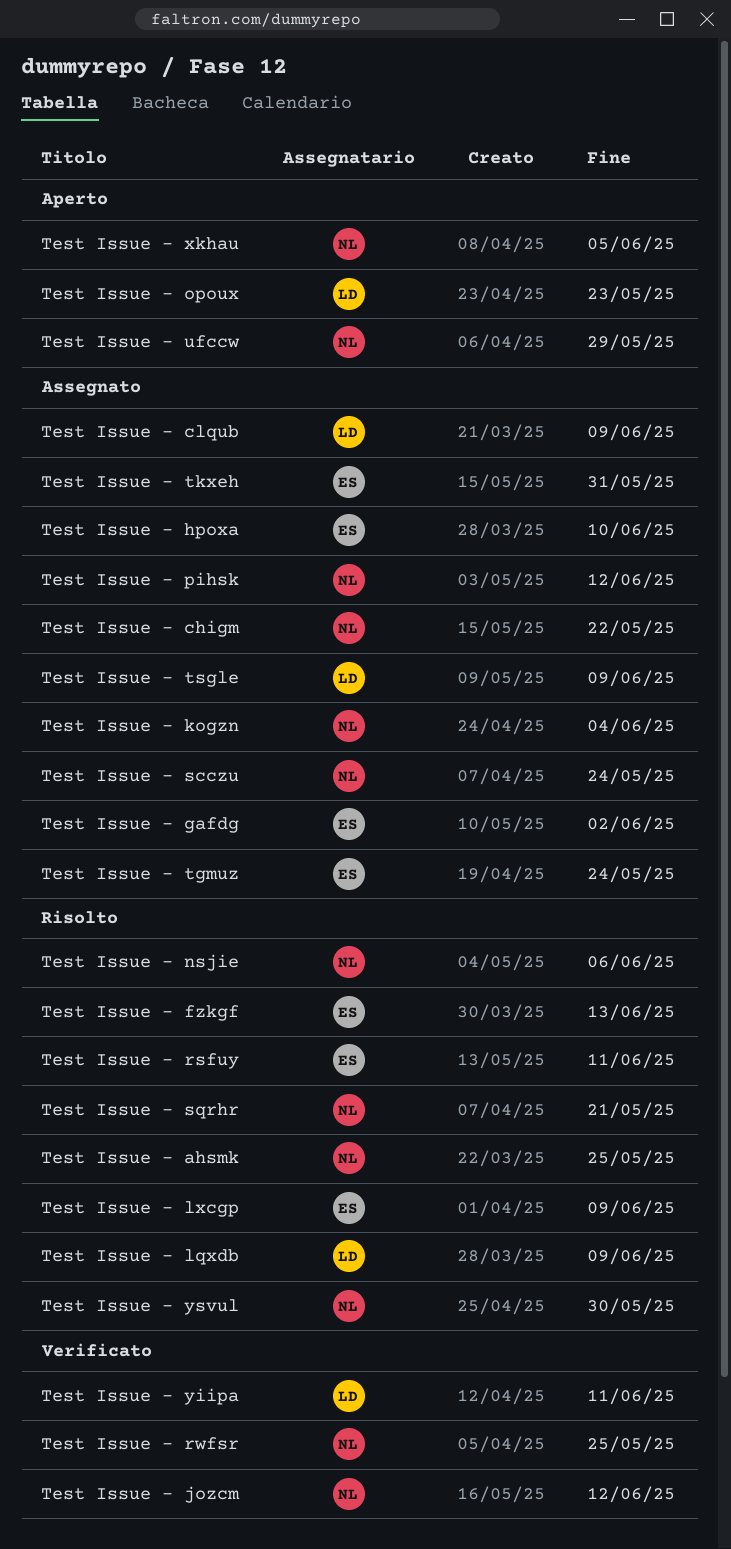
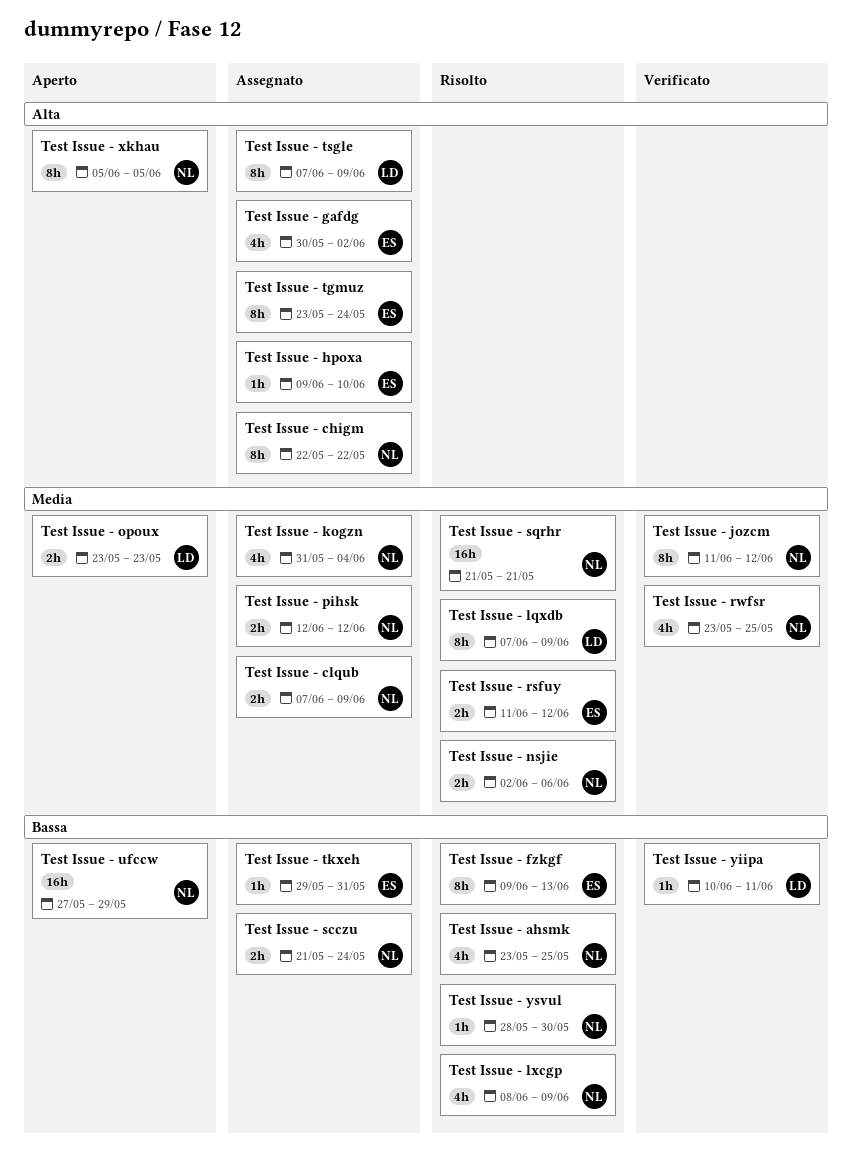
Test Issue - clqub, owner: LD -> NL
Test Issue - lxcgp, owner: ES -> NL
Test Issue - rsfuy, due: Jun 11 -> Jun 12

